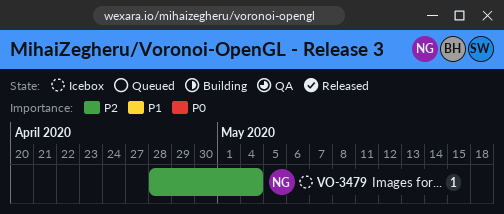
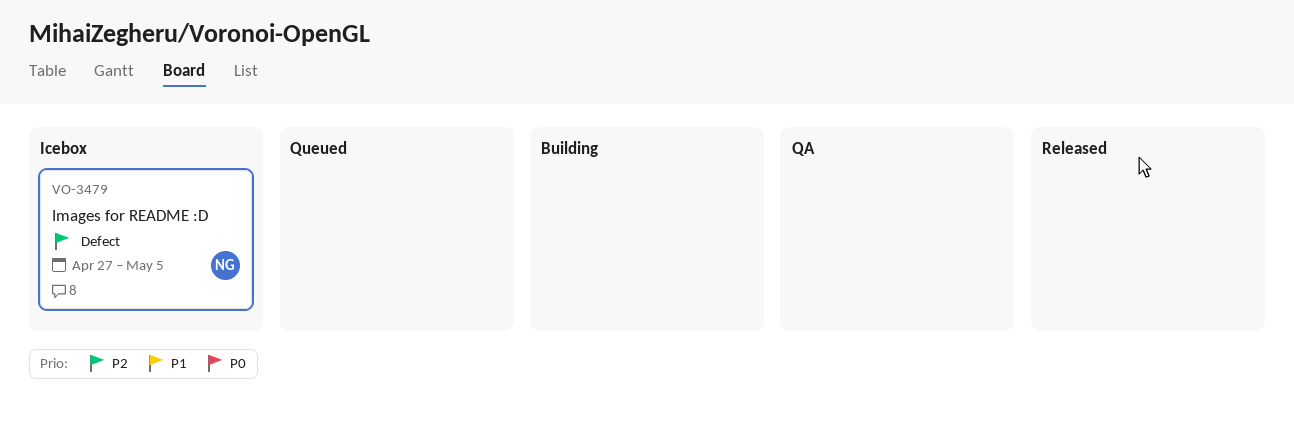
VO-3479, start: Apr 28 -> Apr 27
VO-3479, due: May 4 -> May 5

